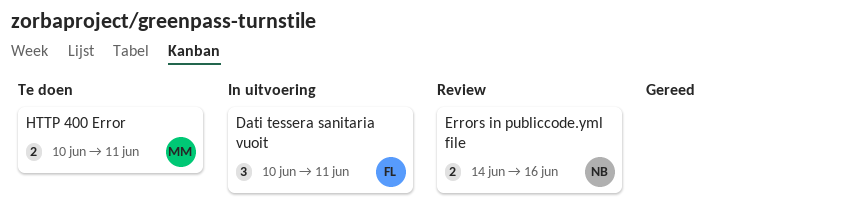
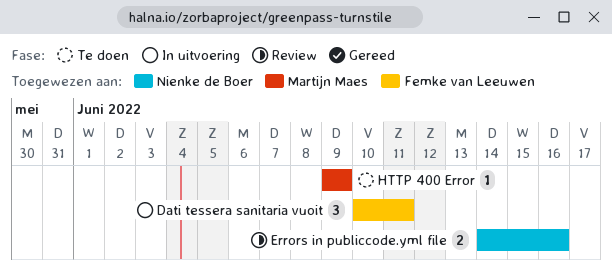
HTTP 400 Error, estimate: 2 -> 1
HTTP 400 Error, start: Jun 10 -> Jun 9
HTTP 400 Error, due: Jun 11 -> Jun 9

